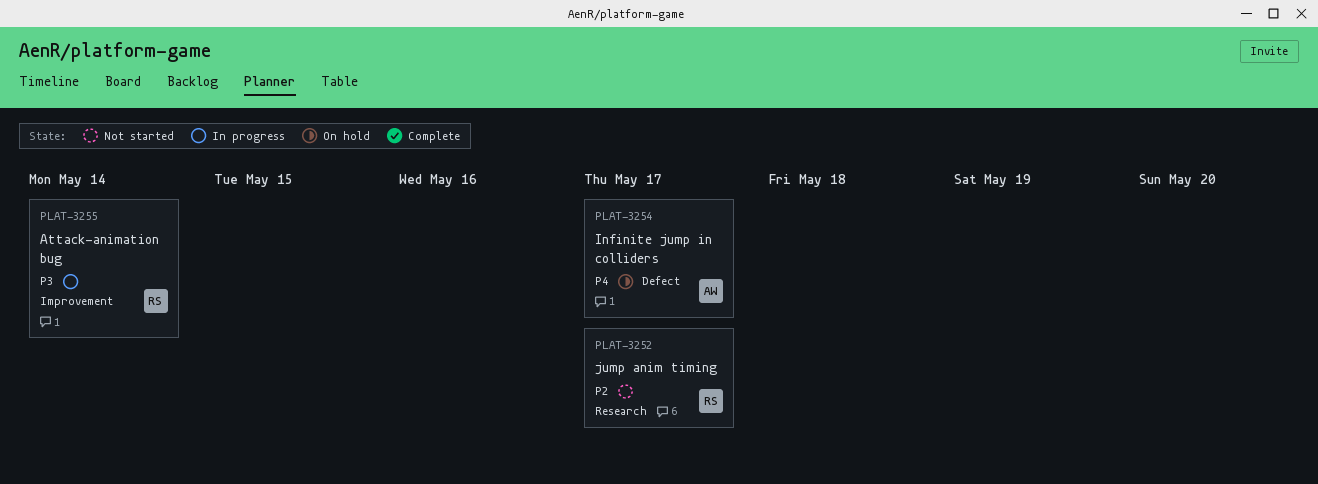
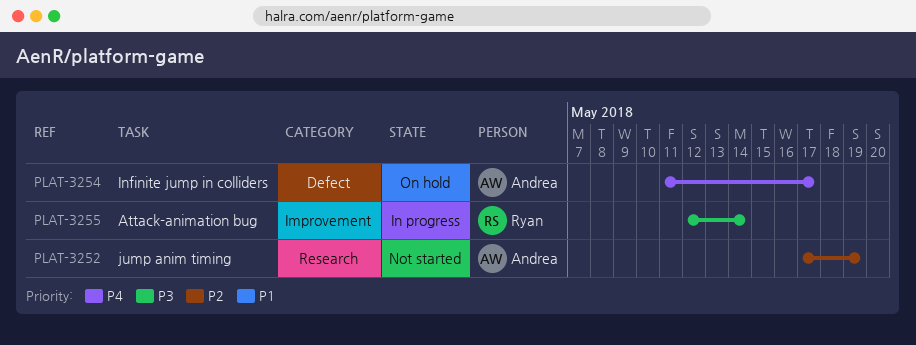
PLAT-3252, owner: Ryan -> Andrea
PLAT-3252, due: May 17 -> May 19

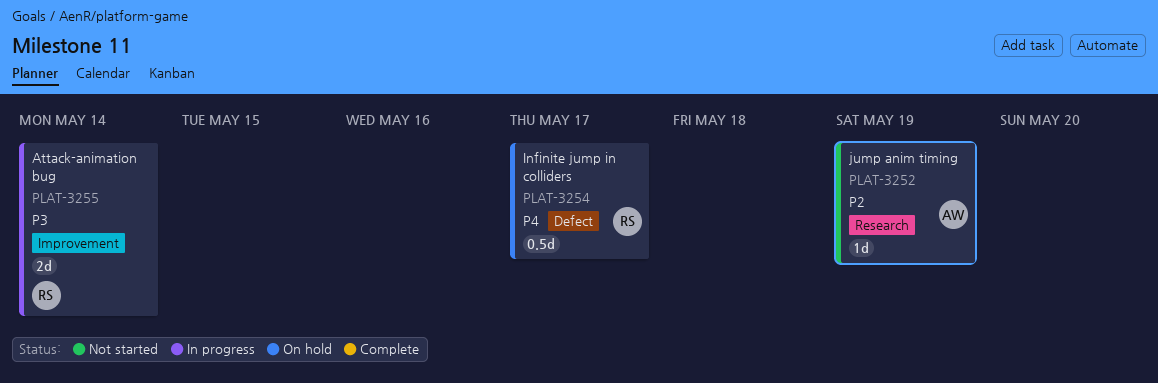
PLAT-3254, owner: Andrea -> Ryan

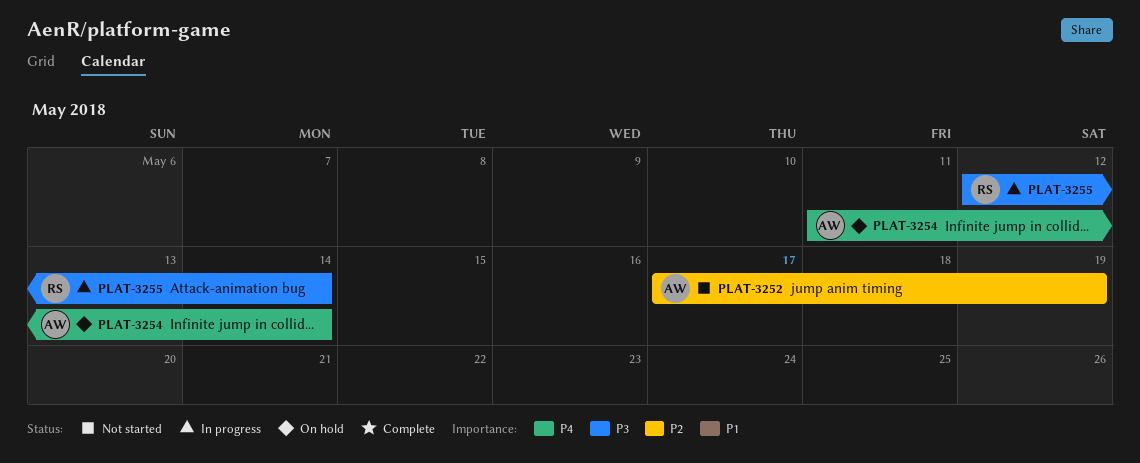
PLAT-3254, owner: RS -> AW
PLAT-3254, due: May 17 -> May 14

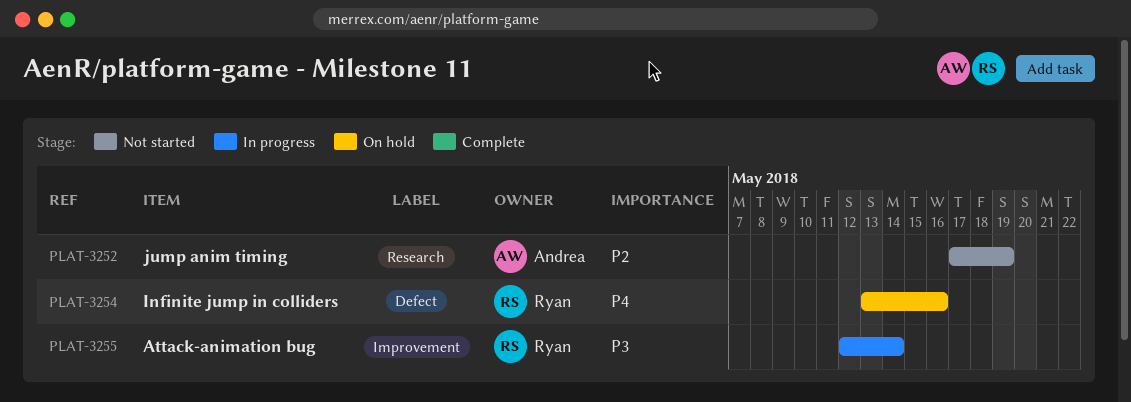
PLAT-3254, owner: Andrea -> Ryan
PLAT-3254, start: May 11 -> May 13
PLAT-3254, due: May 14 -> May 16

